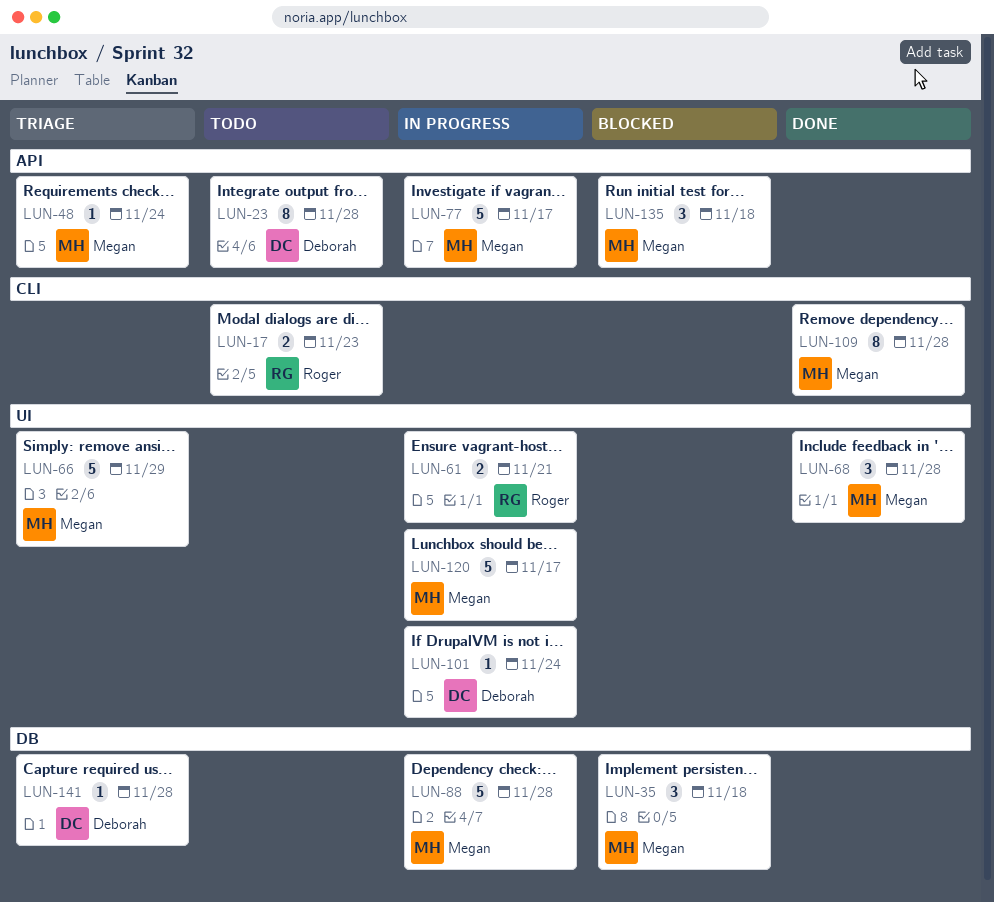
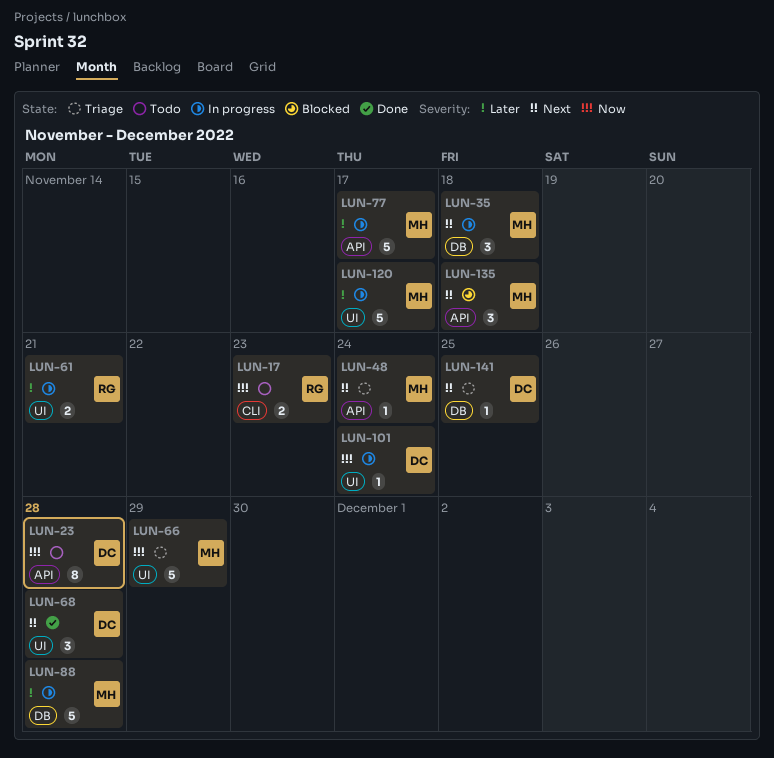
LUN-35, status: Blocked -> In progress
LUN-68, owner: Megan -> Deborah
LUN-109: present -> none
LUN-141, due: Nov 28 -> Nov 25

